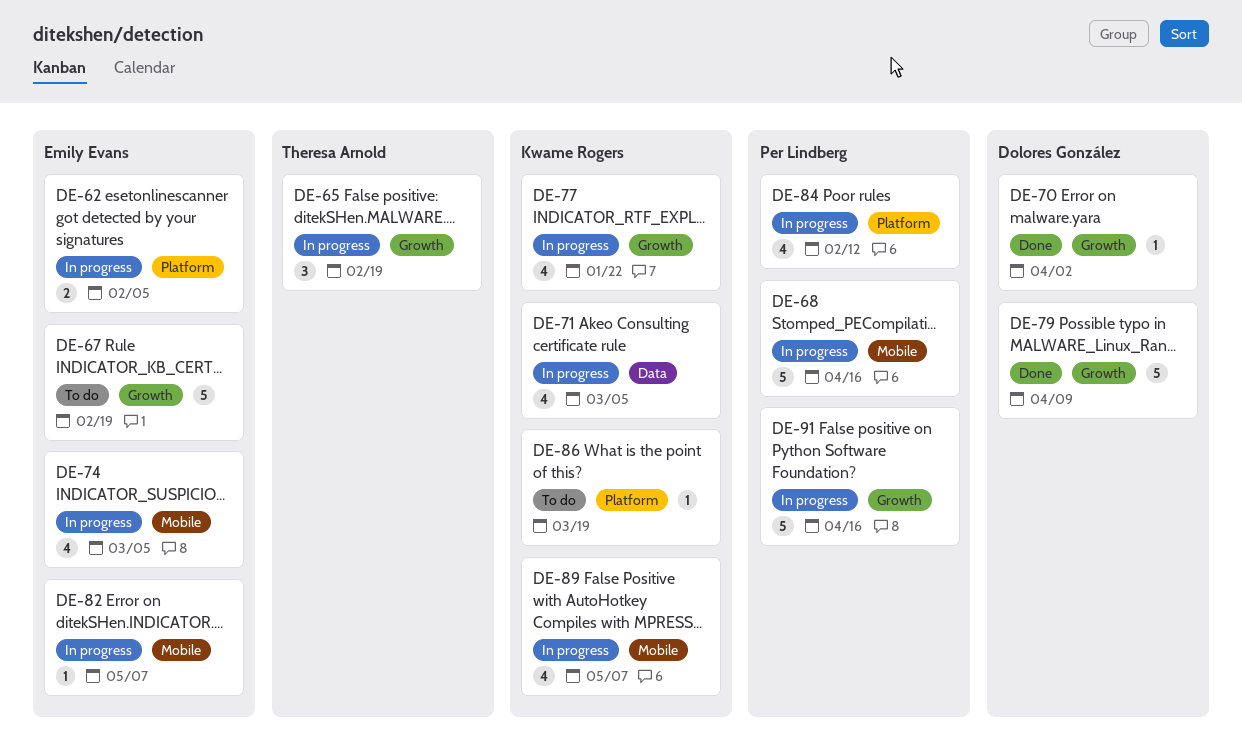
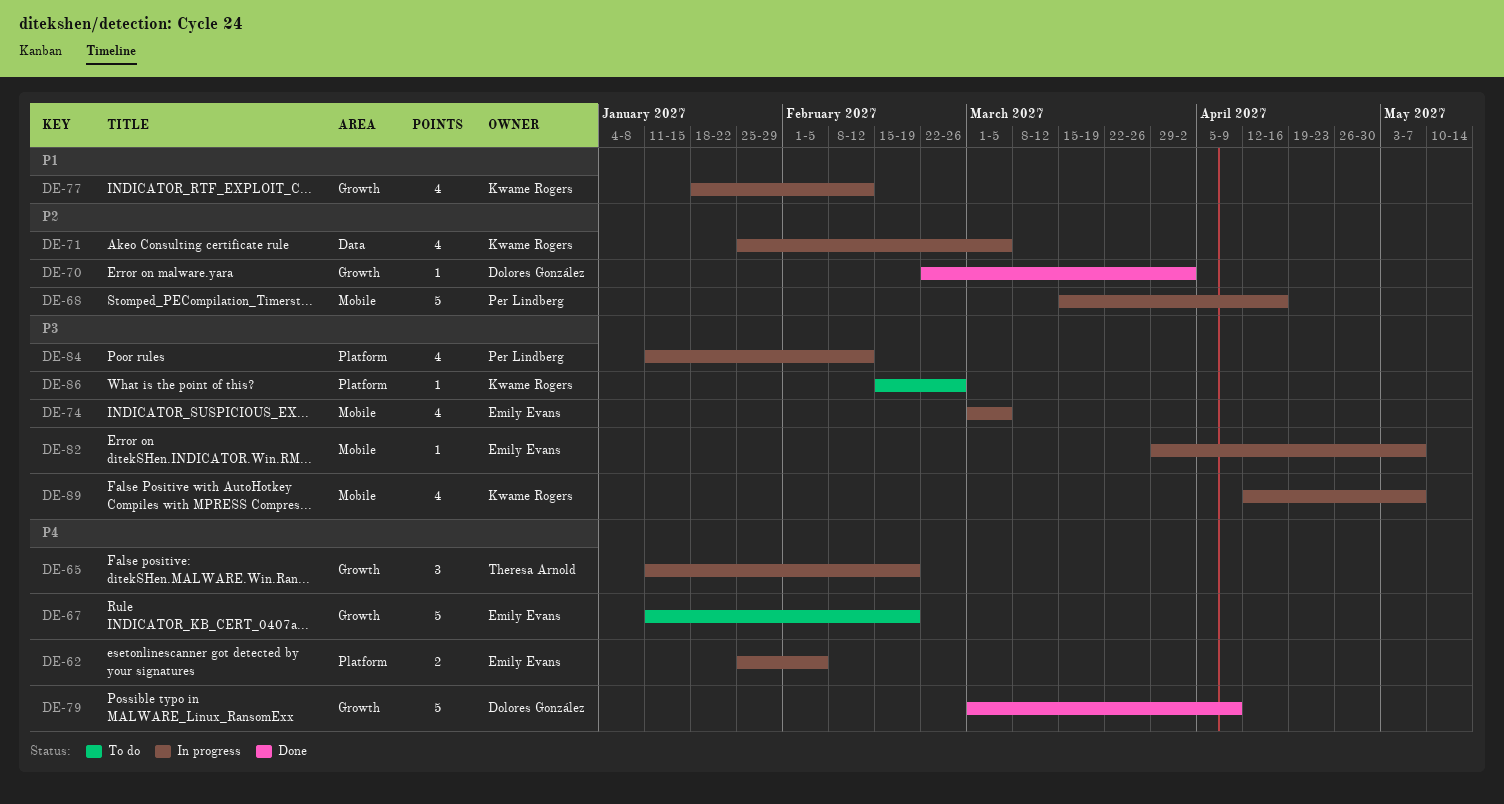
DE-77, due: Jan 22 -> Feb 12
DE-86, due: Mar 19 -> Feb 26
DE-91: present -> none

